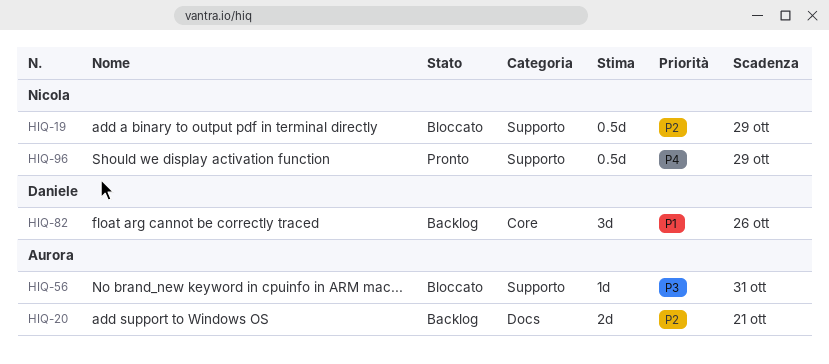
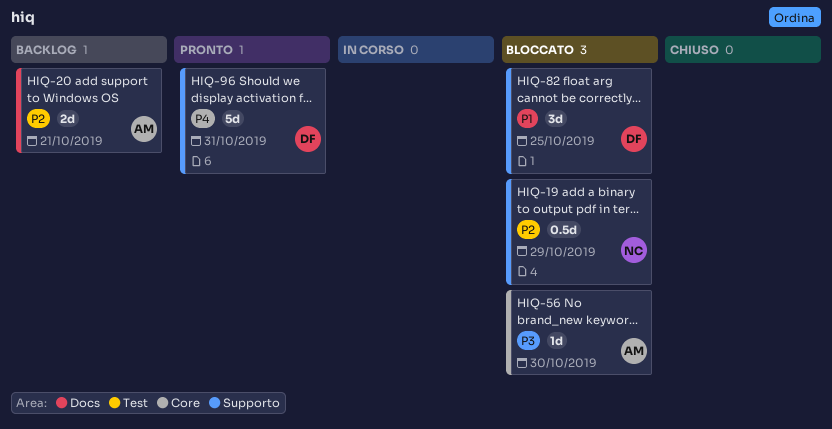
HIQ-56, label: Supporto -> Core
HIQ-56, due: Oct 31 -> Oct 30
HIQ-82, status: Backlog -> Bloccato
HIQ-82, label: Core -> Supporto
HIQ-82, due: Oct 26 -> Oct 25
HIQ-96, owner: Nicola -> Daniele
HIQ-96, estimate: 0.5d -> 5d
HIQ-96, due: Oct 29 -> Oct 31

